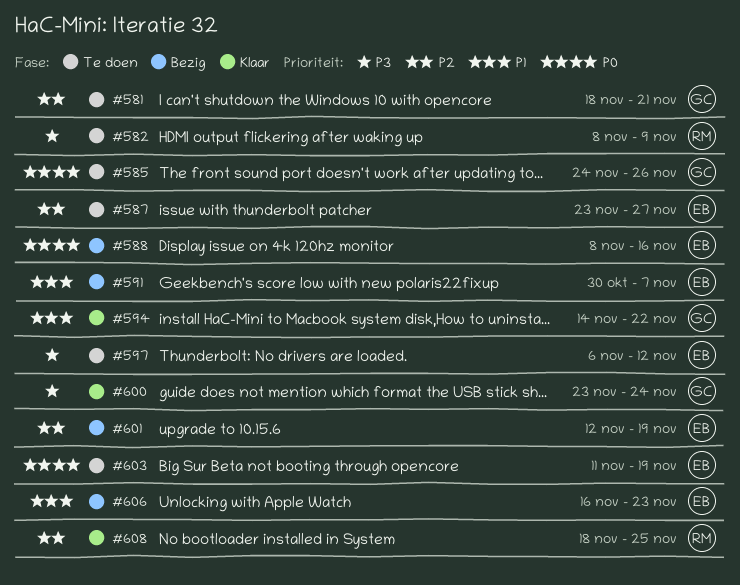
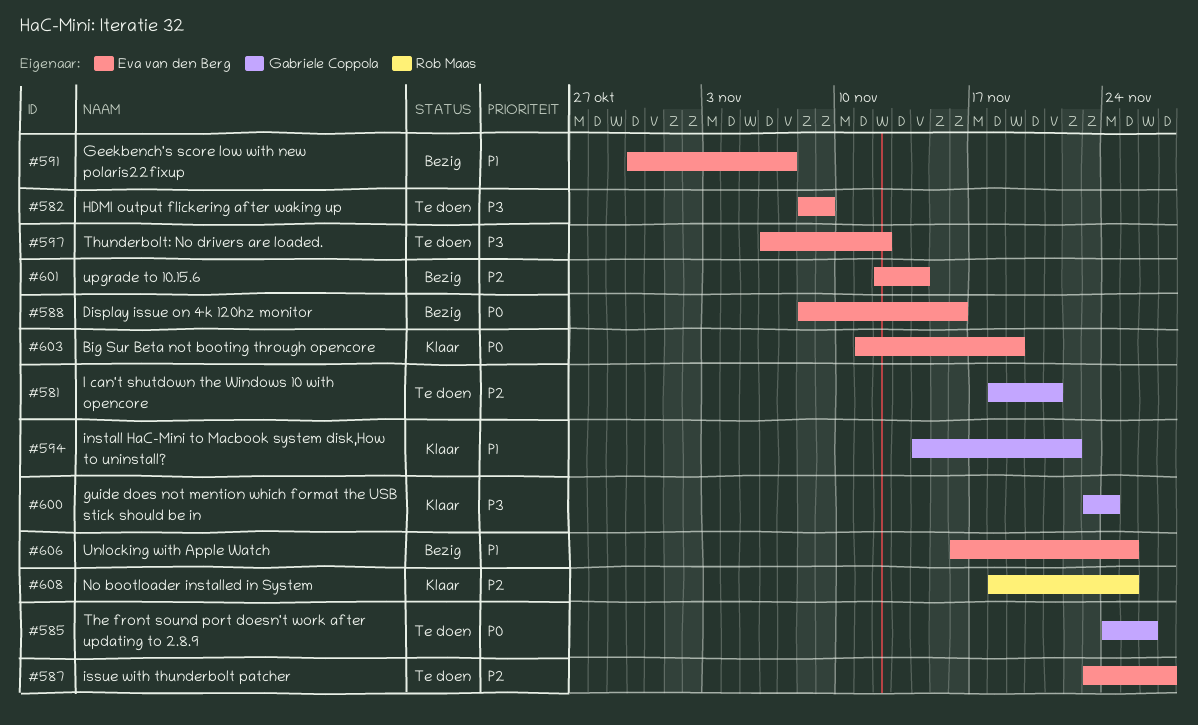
#582, owner: Rob Maas -> Eva van den Berg
#601, due: Nov 19 -> Nov 14
#603, status: Te doen -> Klaar
#606, due: Nov 23 -> Nov 25

